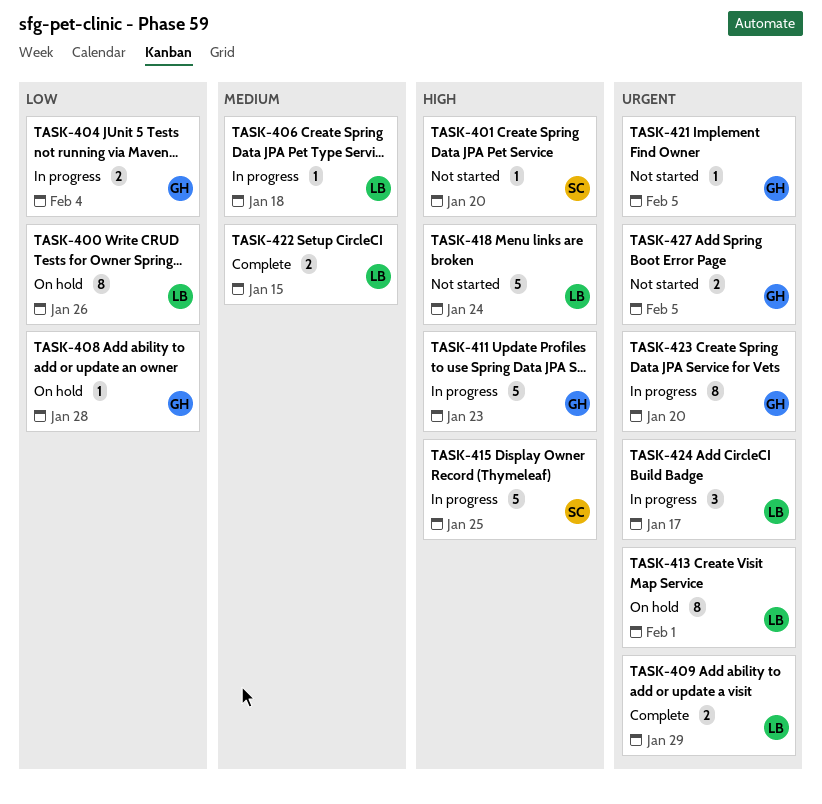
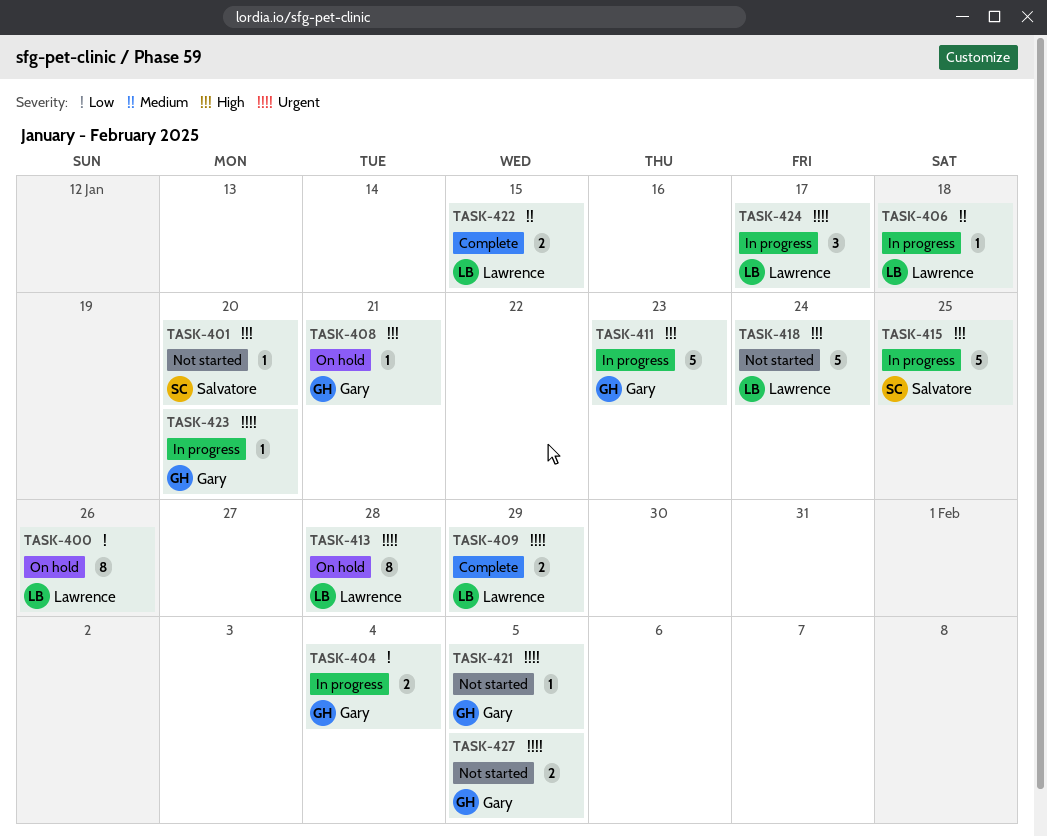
TASK-408, priority: Low -> High
TASK-408, due: Jan 28 -> Jan 21
TASK-413, due: Feb 1 -> Jan 28
TASK-423, estimate: 8 -> 1

